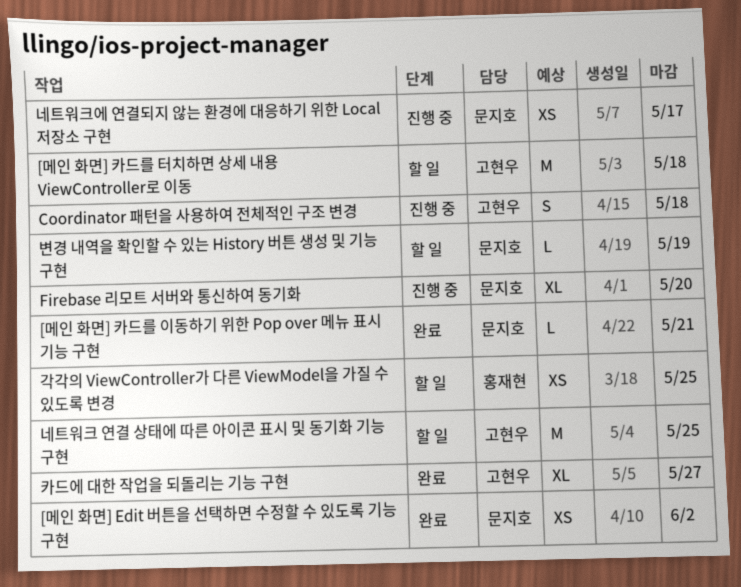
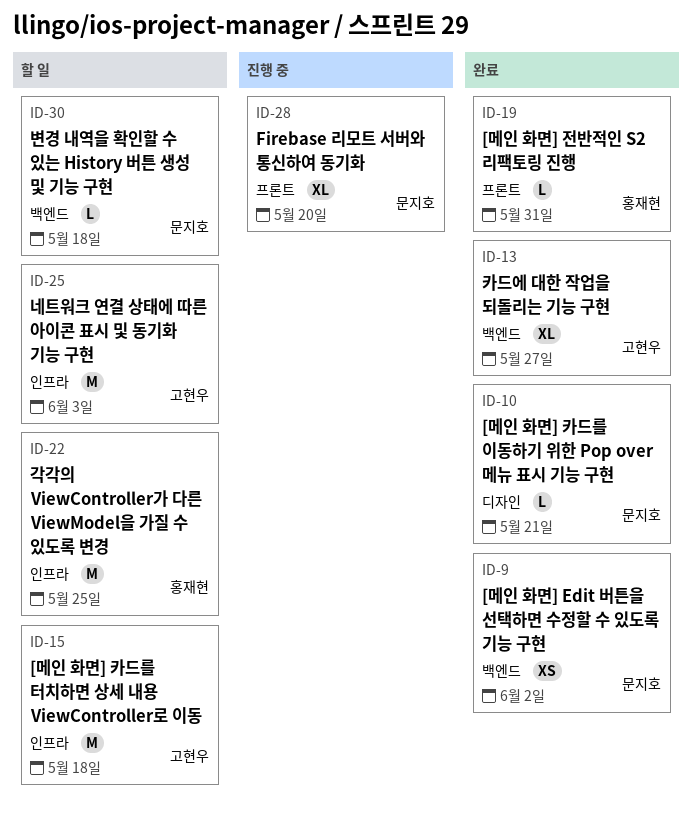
[메인 화면] 전반적인 S2 리팩토링 진행: none -> present
Coordinator 패턴을 사용하여 전체적인 구조 변경: present -> none
각각의 ViewController가 다른 ViewModel을 가질 수 있도록 변경, estimate: XS -> M
네트워크 연결 상태에 따른 아이콘 표시 및 동기화 기능 구현, due: May 25 -> Jun 3
네트워크에 연결되지 않는 환경에 대응하기 위한 Local 저장소 구현: present -> none
변경 내역을 확인할 수 있는 History 버튼 생성 및 기능 구현, due: May 19 -> May 18

